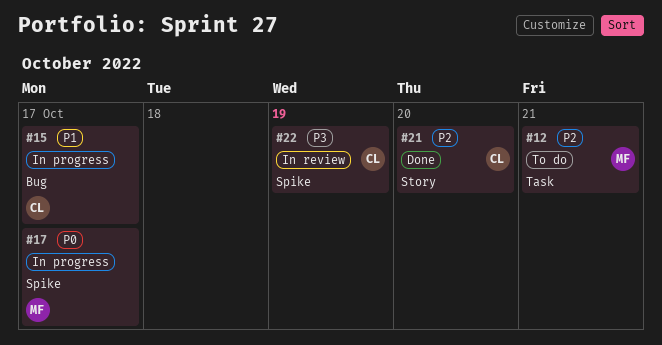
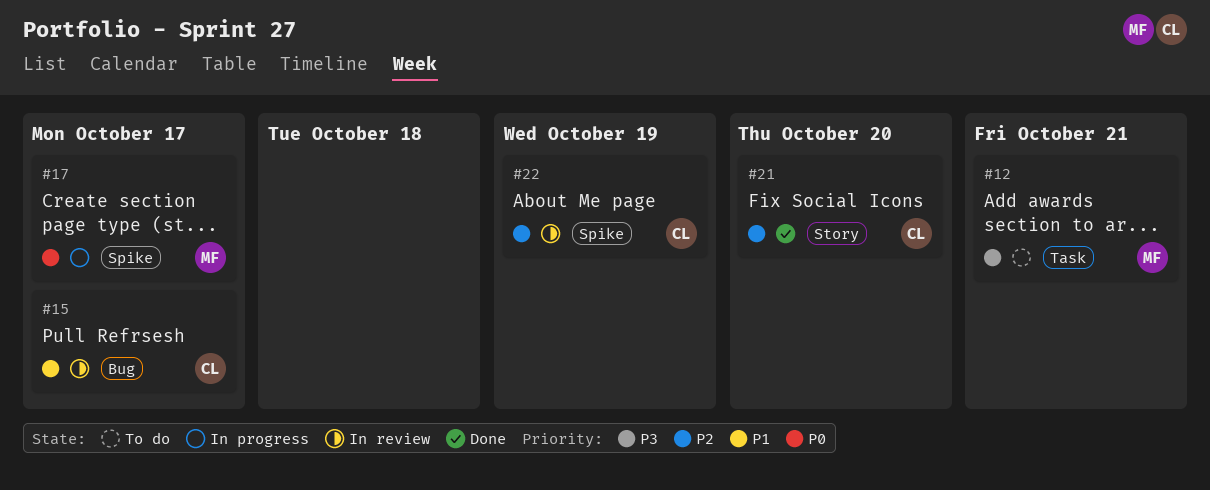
#12, priority: P2 -> P3
#15, status: In progress -> In review
#22, priority: P3 -> P2

